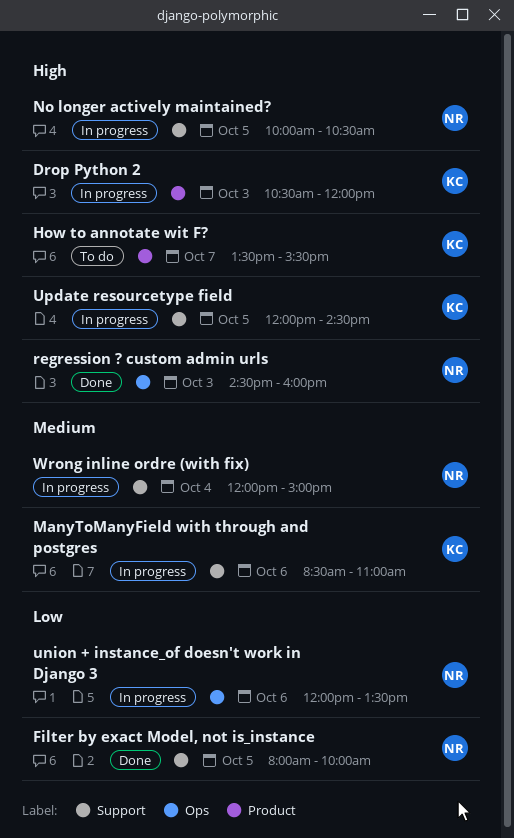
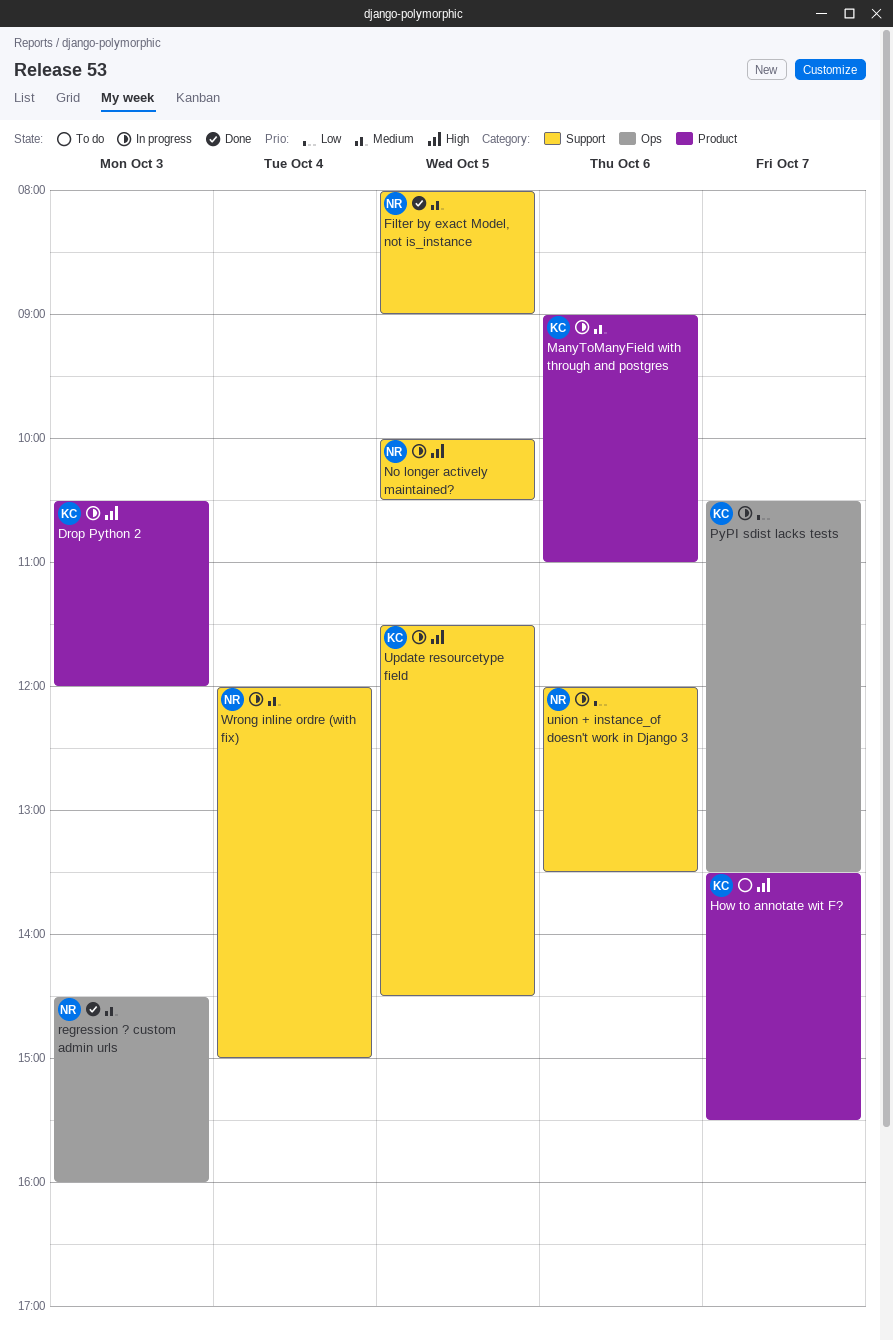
Filter by exact Model, not is_instance, priority: Low -> Medium
Filter by exact Model, not is_instance, ends: 10:00 -> 09:00
ManyToManyField with through and postgres, label: Support -> Product
ManyToManyField with through and postgres, begins: 08:30 -> 09:00
PyPI sdist lacks tests: none -> present
regression ? custom admin urls, priority: High -> Medium
union + instance_of doesn't work in Django 3, label: Ops -> Support
Update resourcetype field, begins: 12:00 -> 11:30

